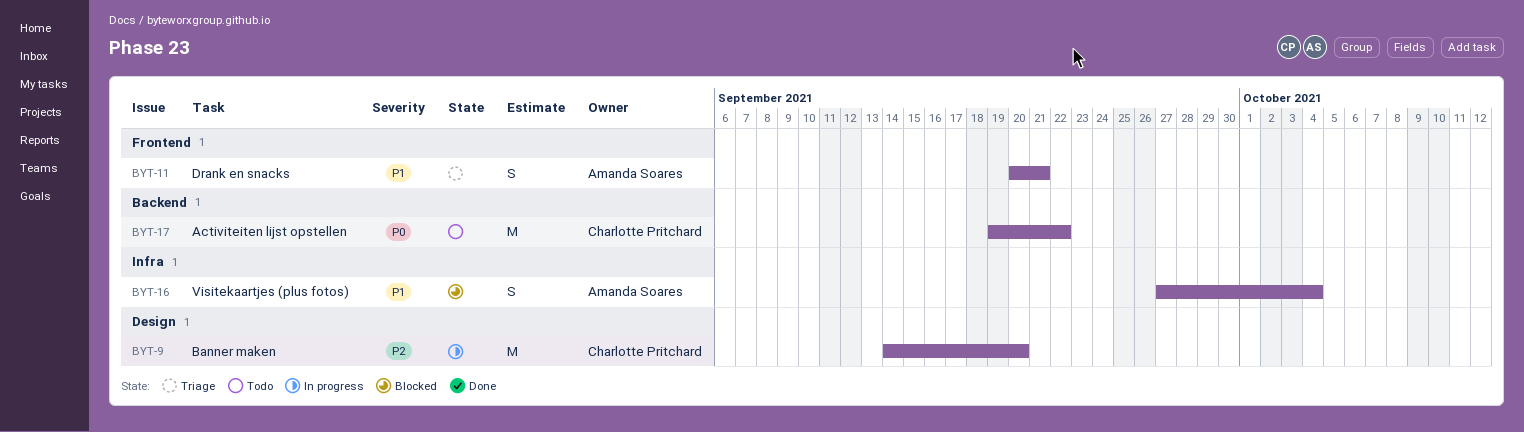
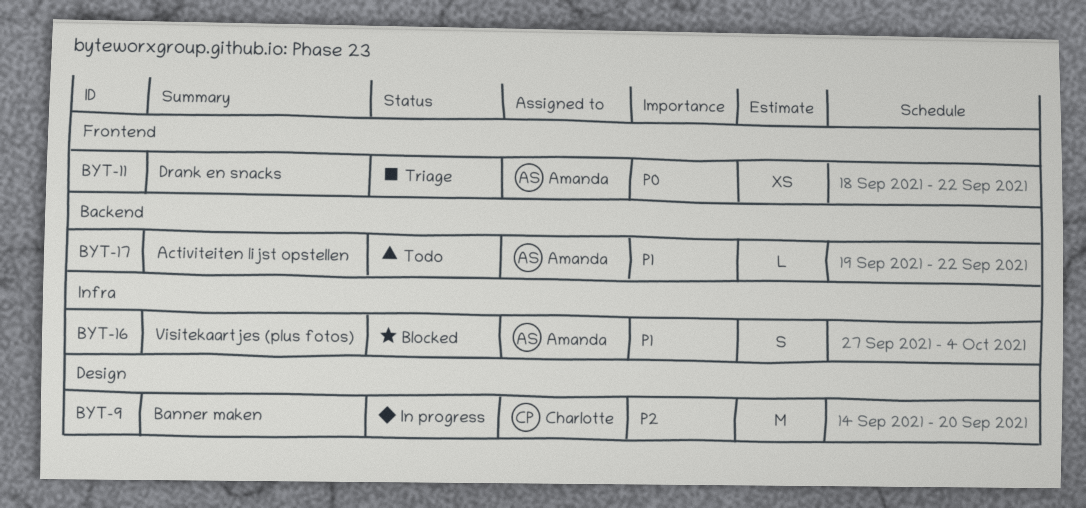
BYT-11, priority: P1 -> P0
BYT-11, estimate: S -> XS
BYT-11, start: Sep 20 -> Sep 18
BYT-11, due: Sep 21 -> Sep 22
BYT-17, owner: Charlotte Pritchard -> Amanda Soares
BYT-17, priority: P0 -> P1
BYT-17, estimate: M -> L

